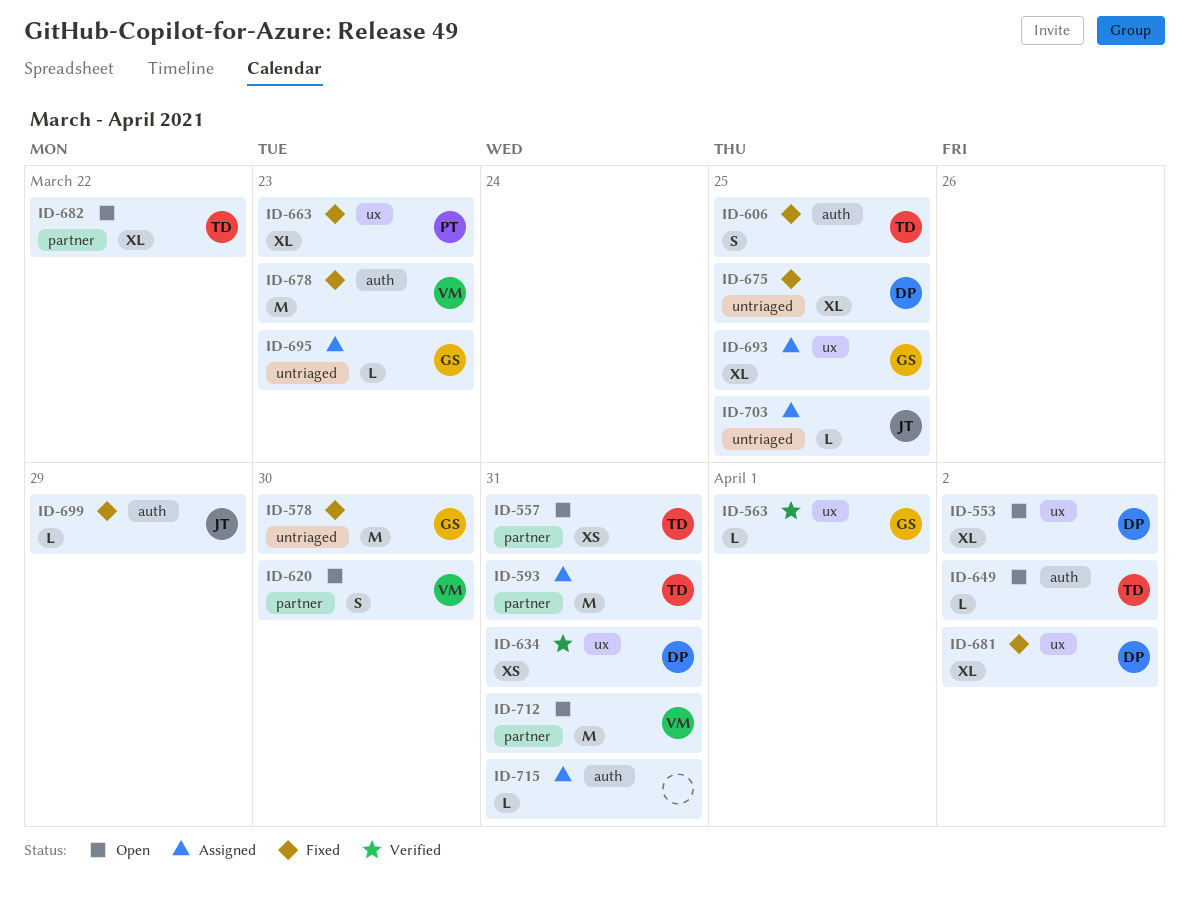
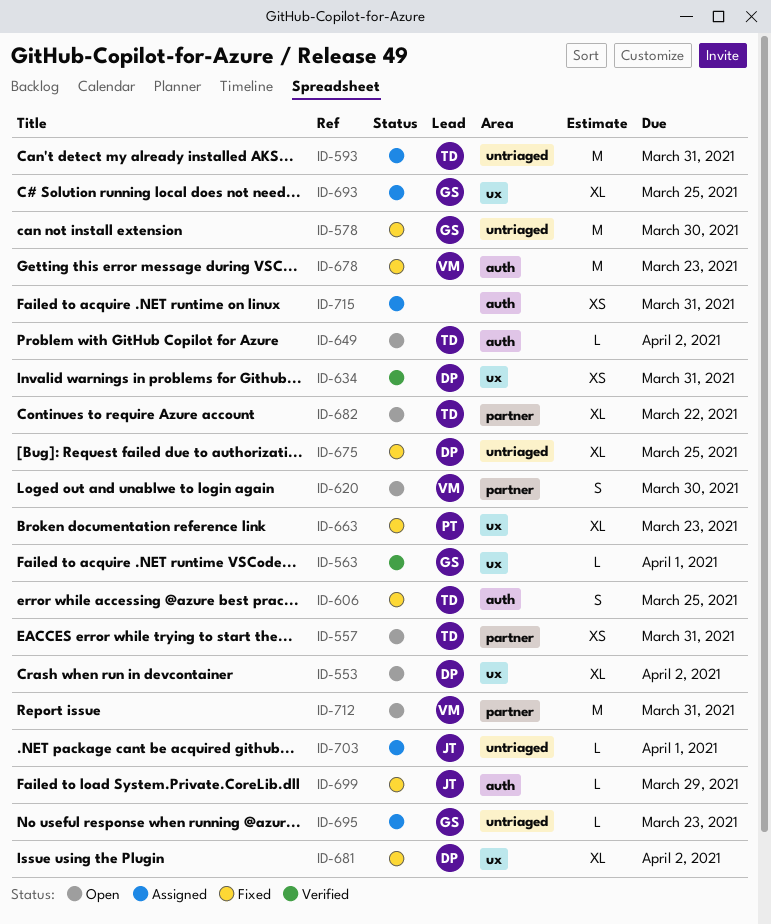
ID-593, label: partner -> untriaged
ID-703, due: Mar 25 -> Apr 1
ID-715, estimate: L -> XS

